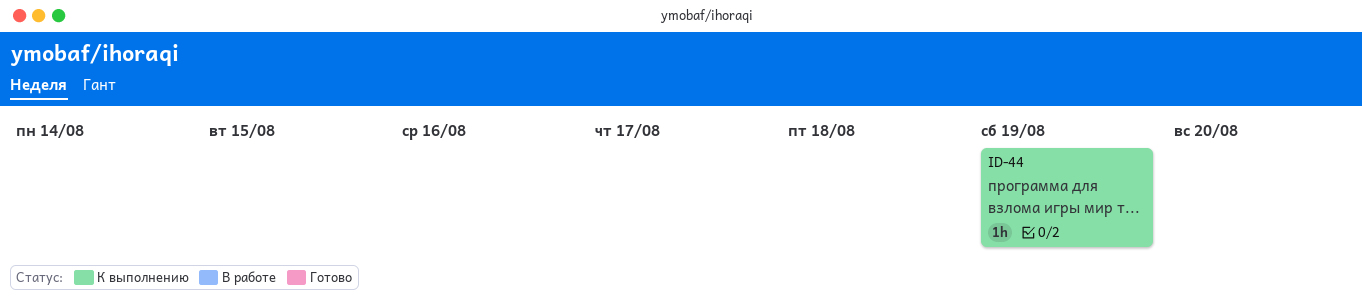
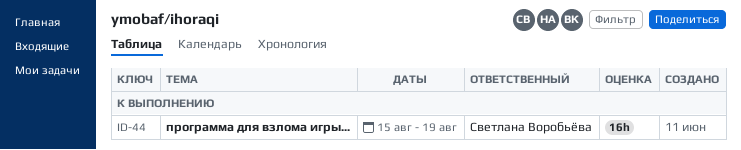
ID-44, estimate: 1h -> 16h

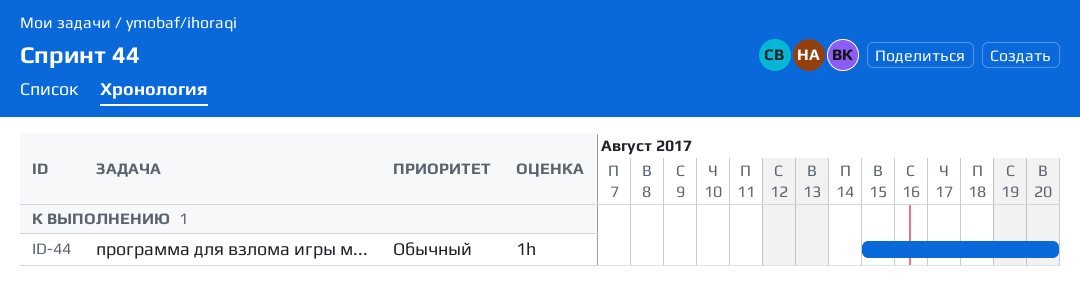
ID-44, estimate: 16h -> 1h
ID-44, due: Aug 19 -> Aug 20

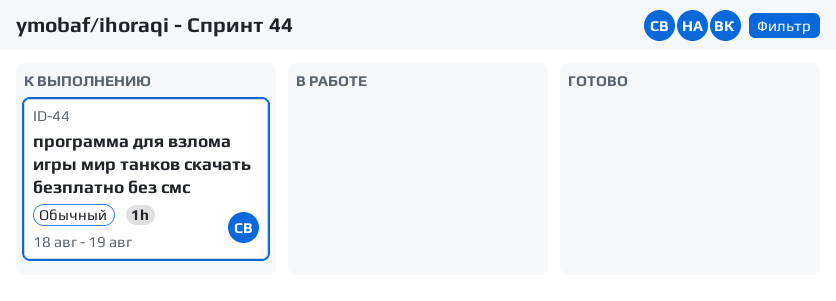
ID-44, start: Aug 15 -> Aug 18
ID-44, due: Aug 20 -> Aug 19

